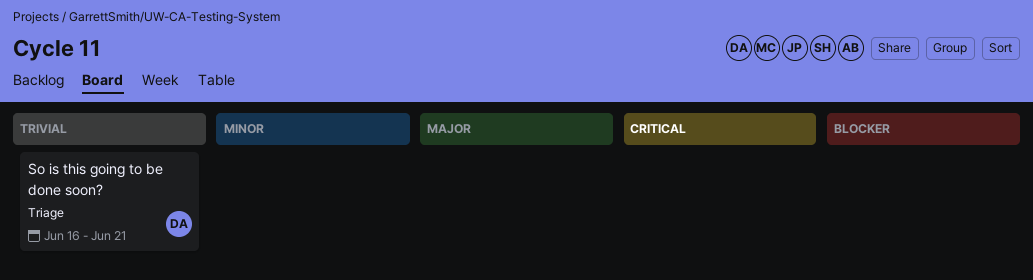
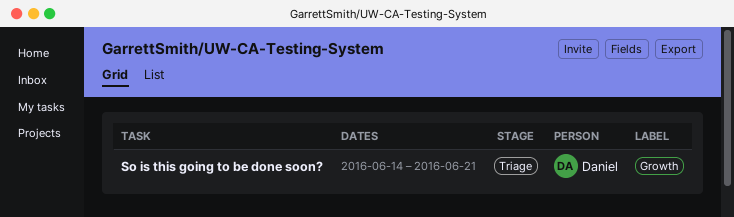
So is this going to be done soon?, start: Jun 16 -> Jun 14

